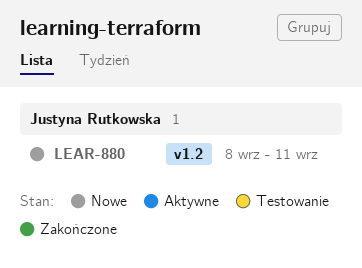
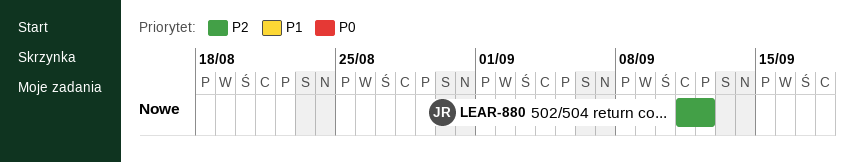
LEAR-880, start: Sep 8 -> Sep 11
LEAR-880, due: Sep 11 -> Sep 12

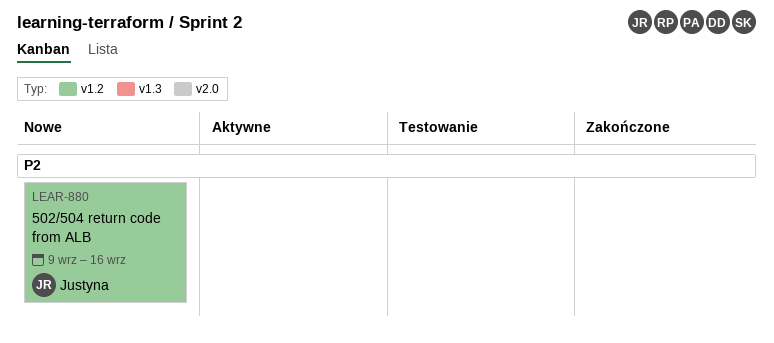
LEAR-880, start: Sep 11 -> Sep 9
LEAR-880, due: Sep 12 -> Sep 16

